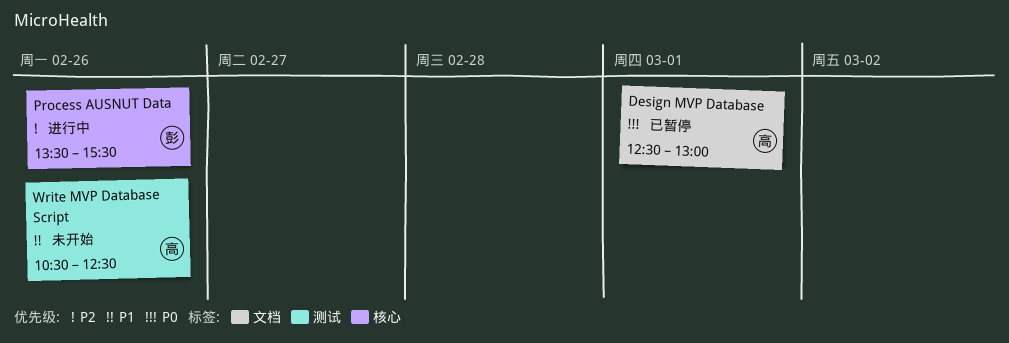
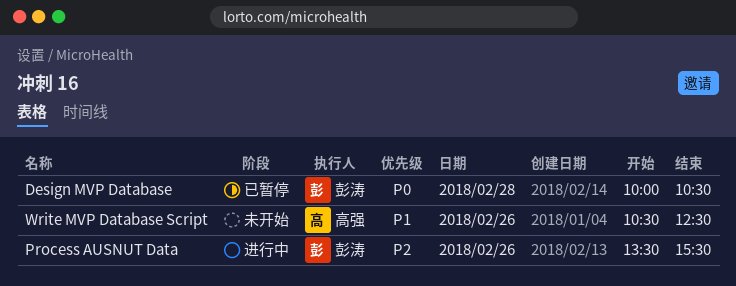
Design MVP Database, owner: 高强 -> 彭涛
Design MVP Database, day: Mar 1 -> Feb 28
Design MVP Database, begins: 12:30 -> 10:00
Design MVP Database, ends: 13:00 -> 10:30

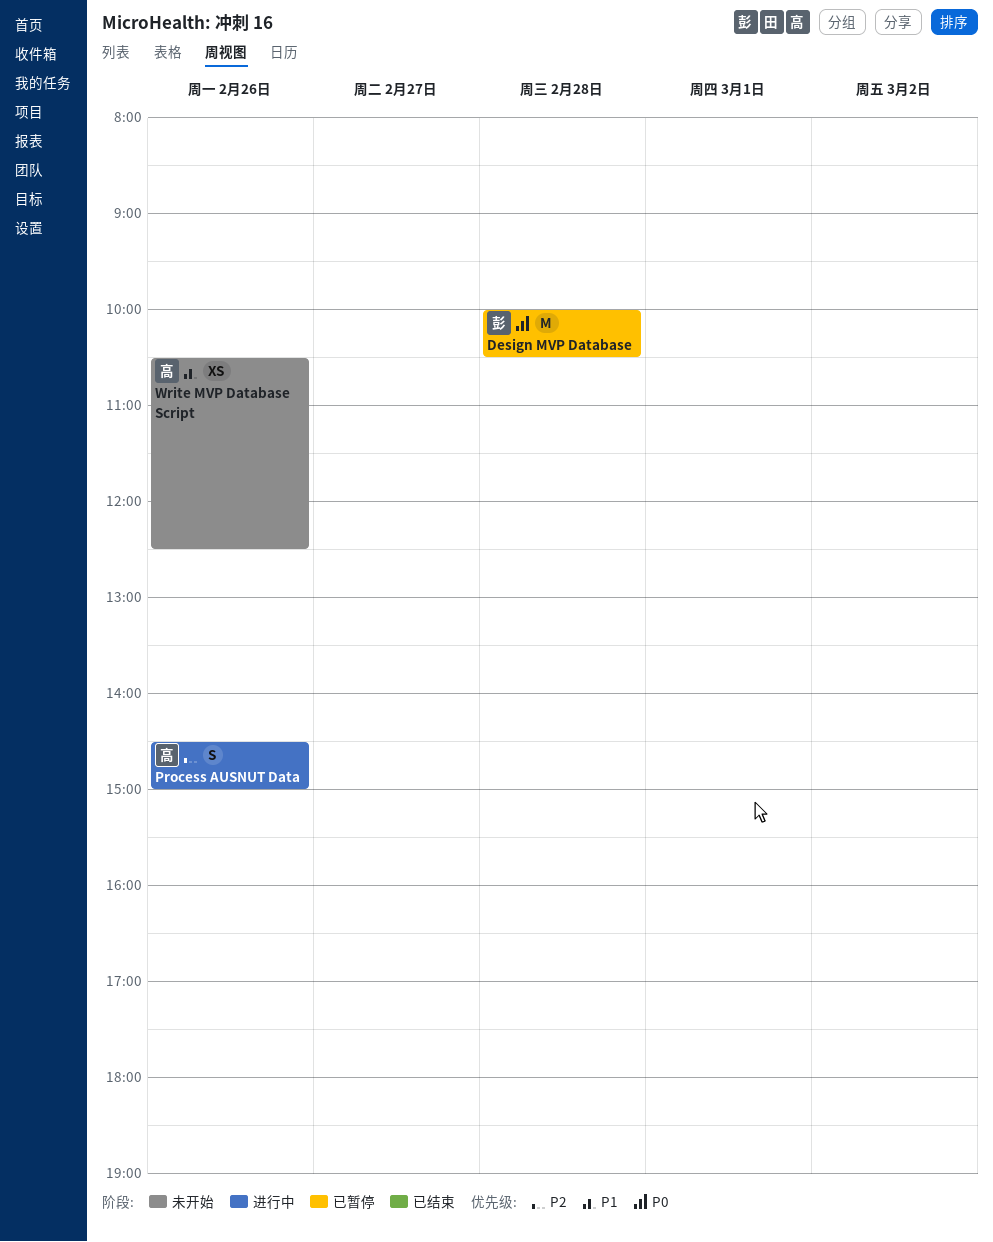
Process AUSNUT Data, owner: 彭涛 -> 高强
Process AUSNUT Data, begins: 13:30 -> 14:30
Process AUSNUT Data, ends: 15:30 -> 15:00

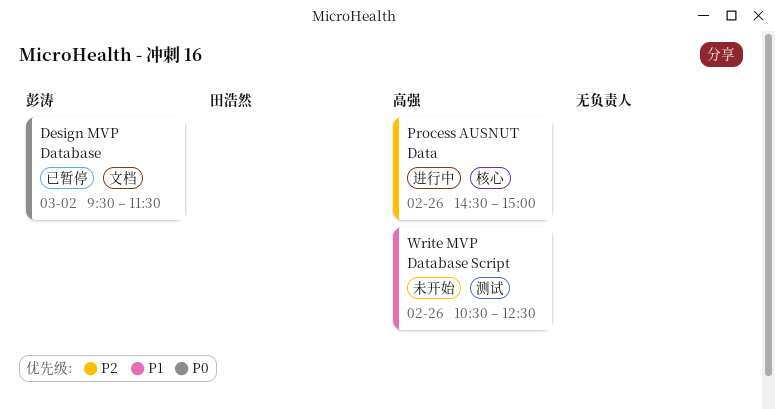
Design MVP Database, day: Feb 28 -> Mar 2
Design MVP Database, begins: 10:00 -> 09:30
Design MVP Database, ends: 10:30 -> 11:30

